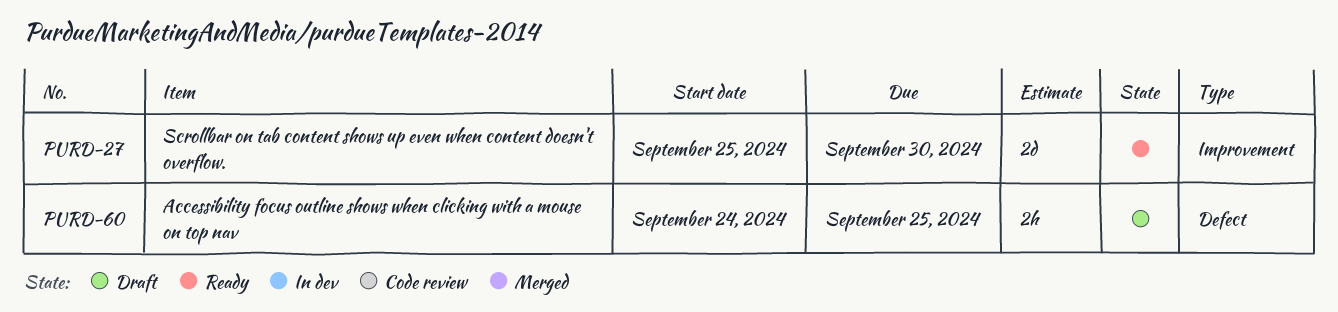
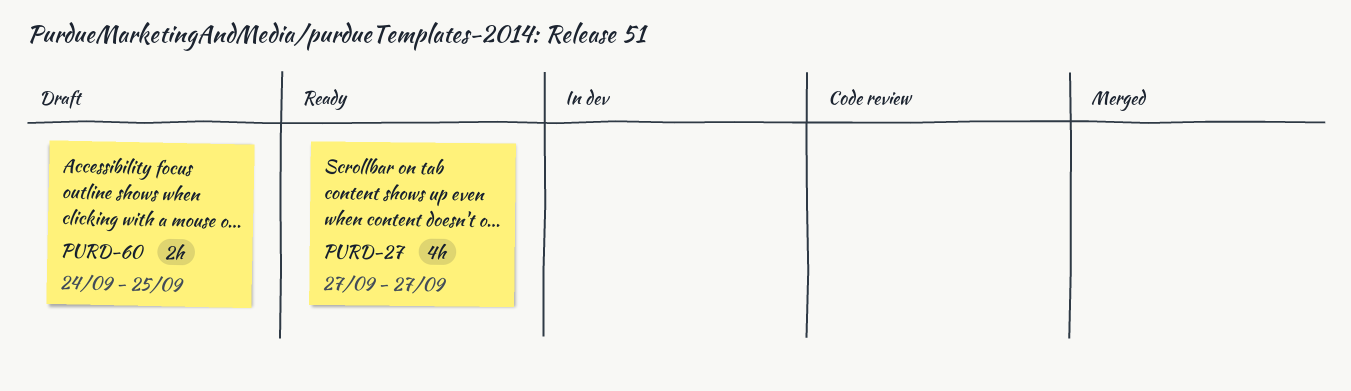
PURD-27, estimate: 2d -> 4h
PURD-27, start: Sep 25 -> Sep 27
PURD-27, due: Sep 30 -> Sep 27

